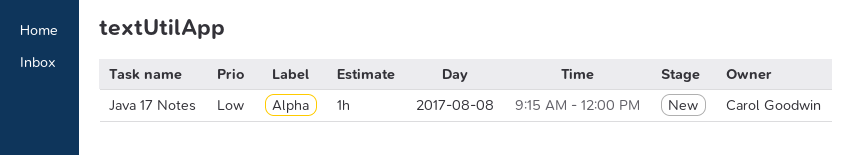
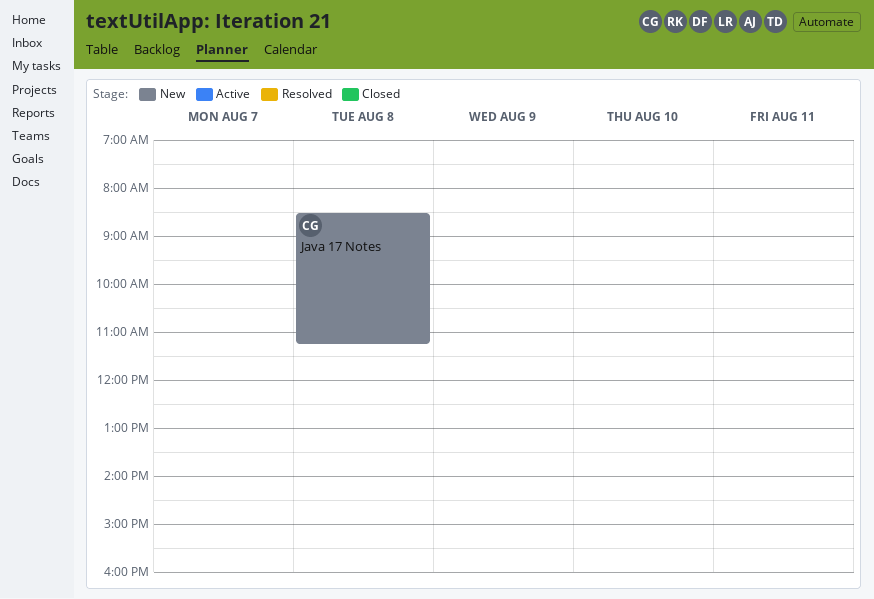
Java 17 Notes, begins: 09:15 -> 08:30
Java 17 Notes, ends: 12:00 -> 11:15

